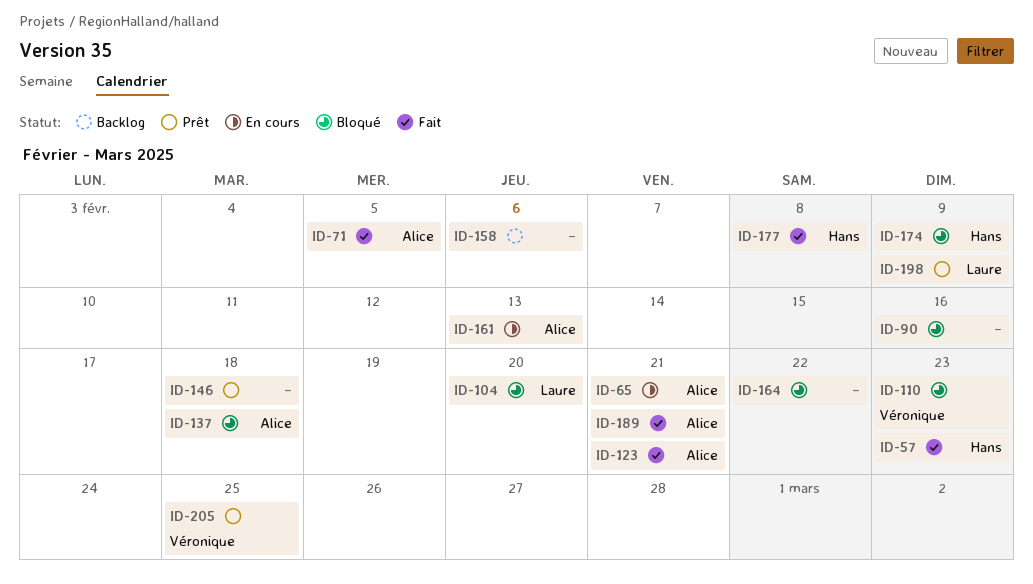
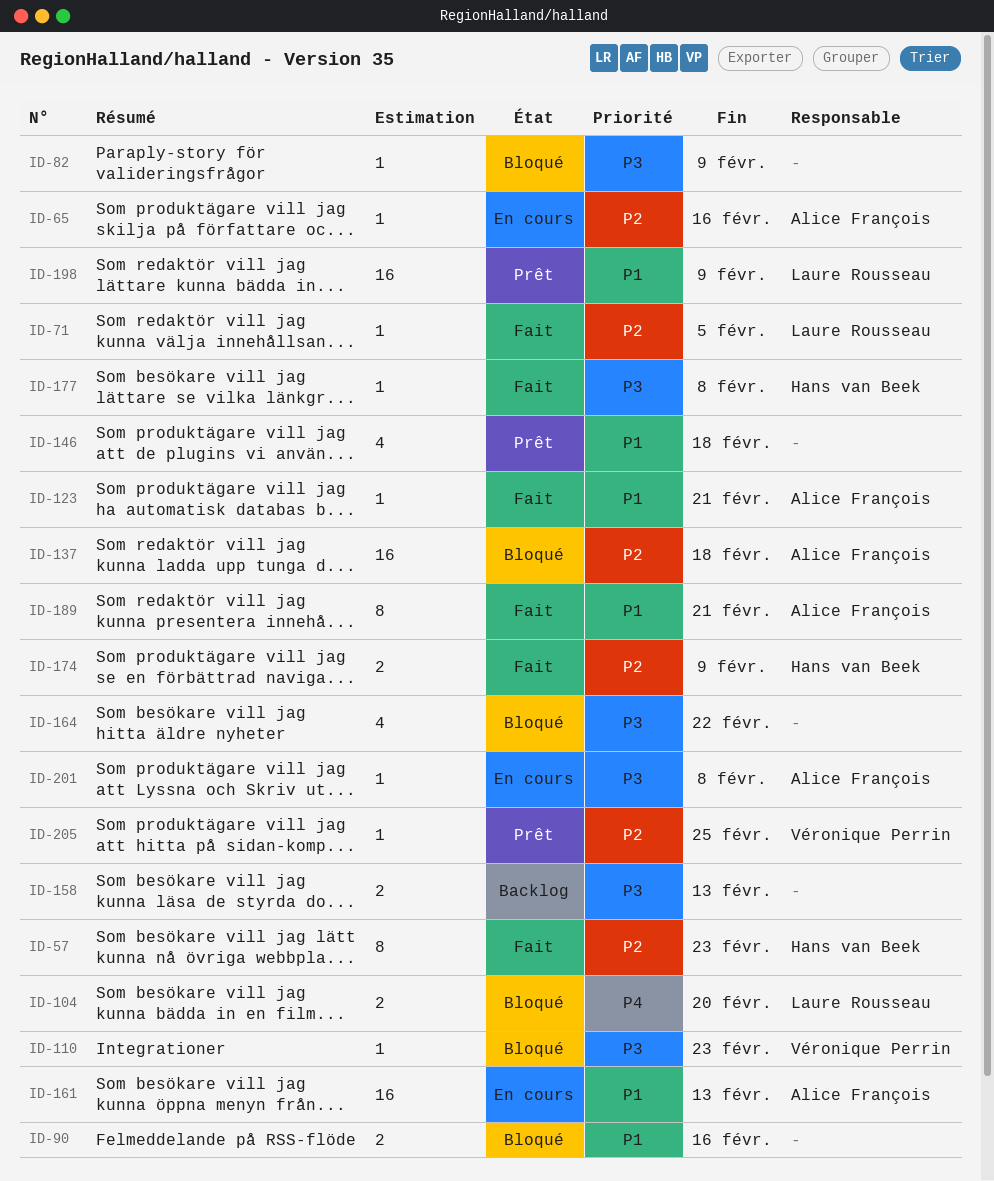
ID-65, due: Feb 21 -> Feb 16
ID-71, owner: Alice François -> Laure Rousseau
ID-82: none -> present
ID-158, due: Feb 6 -> Feb 13
ID-174, status: Bloqué -> Fait
ID-201: none -> present

